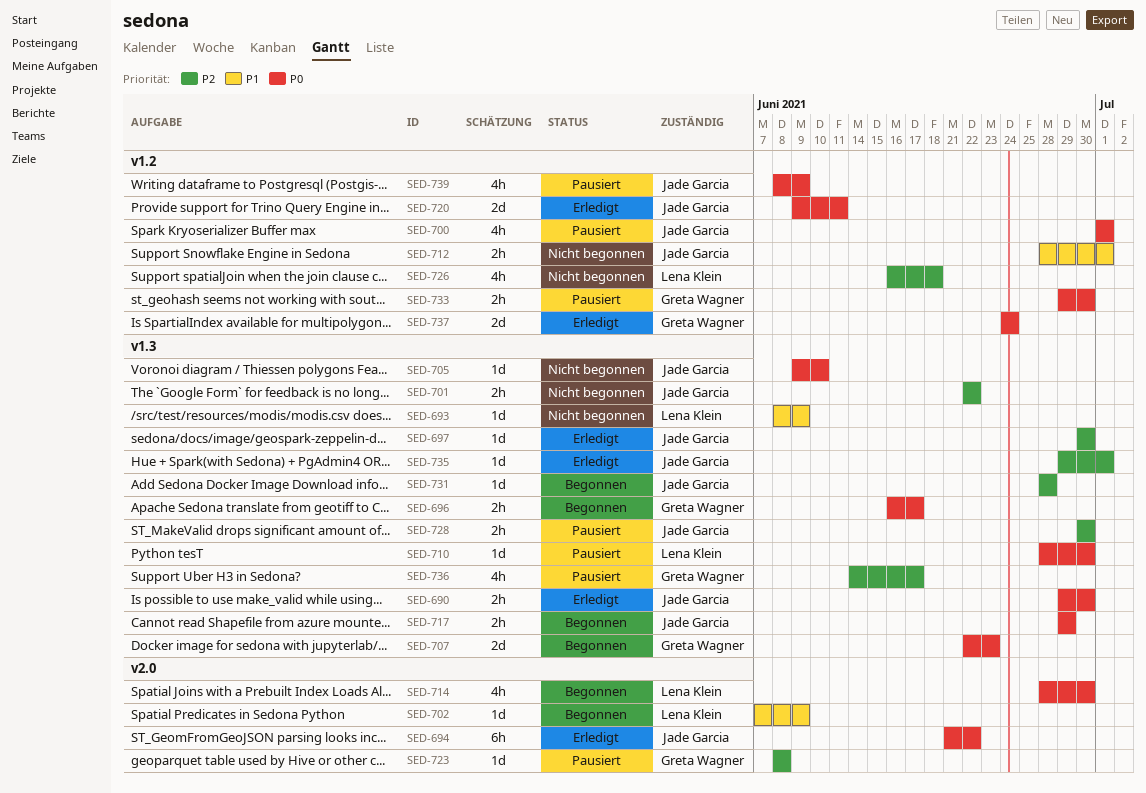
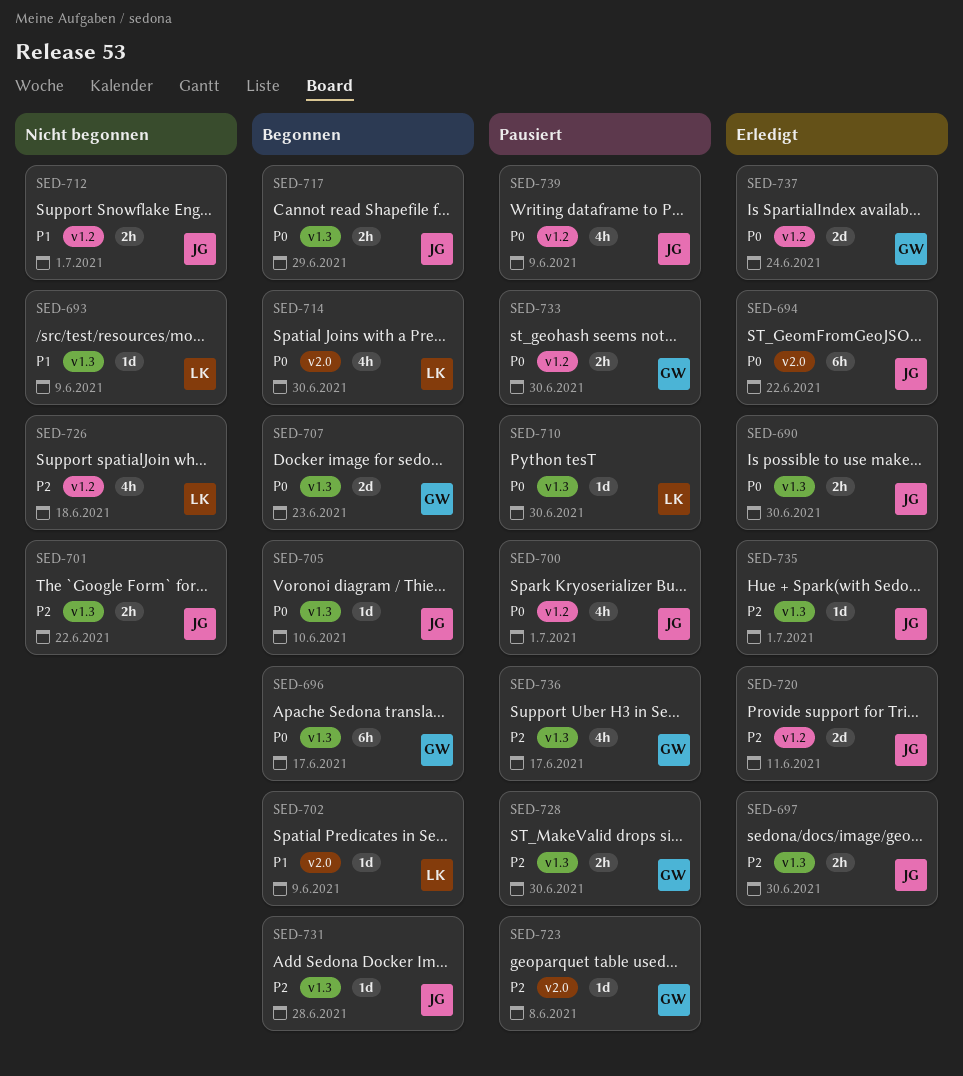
SED-696, estimate: 2h -> 6h
SED-697, estimate: 1d -> 2h
SED-705, status: Nicht begonnen -> Begonnen
SED-720, priority: P0 -> P2
SED-728, owner: Jade Garcia -> Greta Wagner

